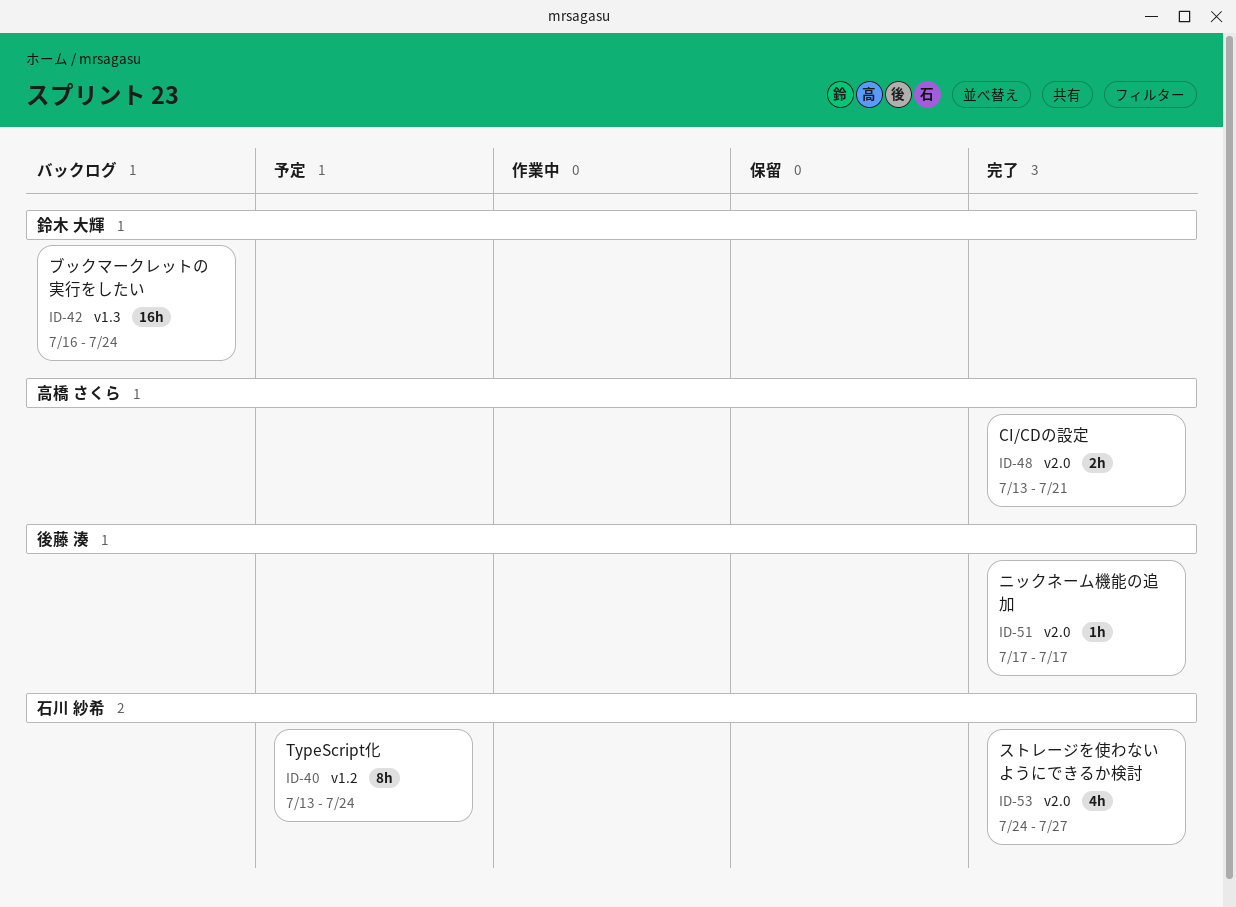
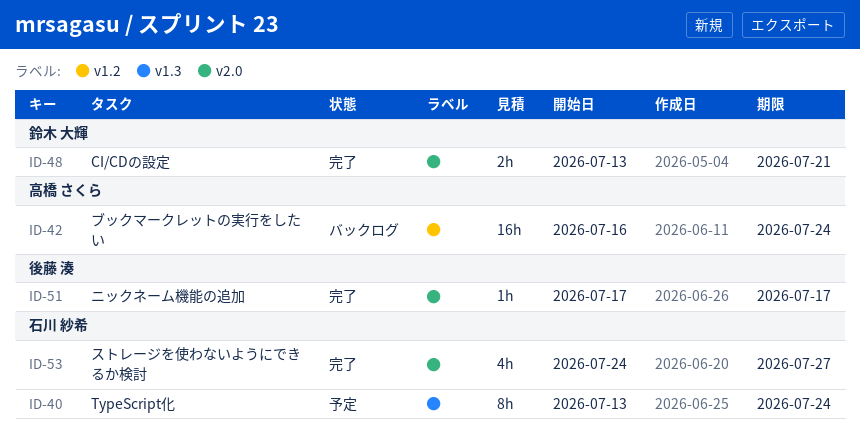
ID-40, label: v1.2 -> v1.3
ID-42, owner: 鈴木 大輝 -> 高橋 さくら
ID-42, label: v1.3 -> v1.2
ID-48, owner: 高橋 さくら -> 鈴木 大輝

